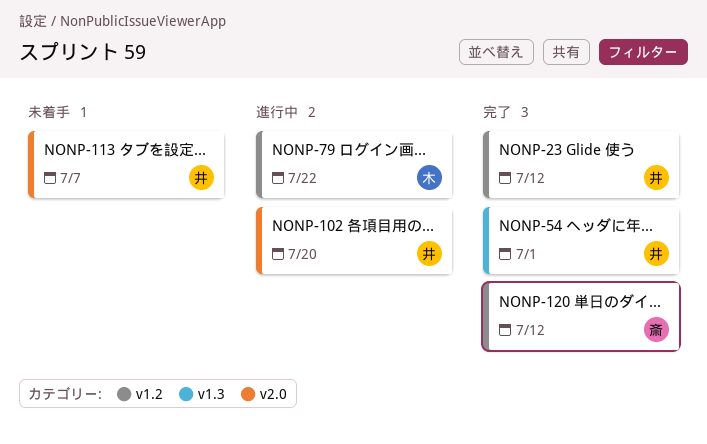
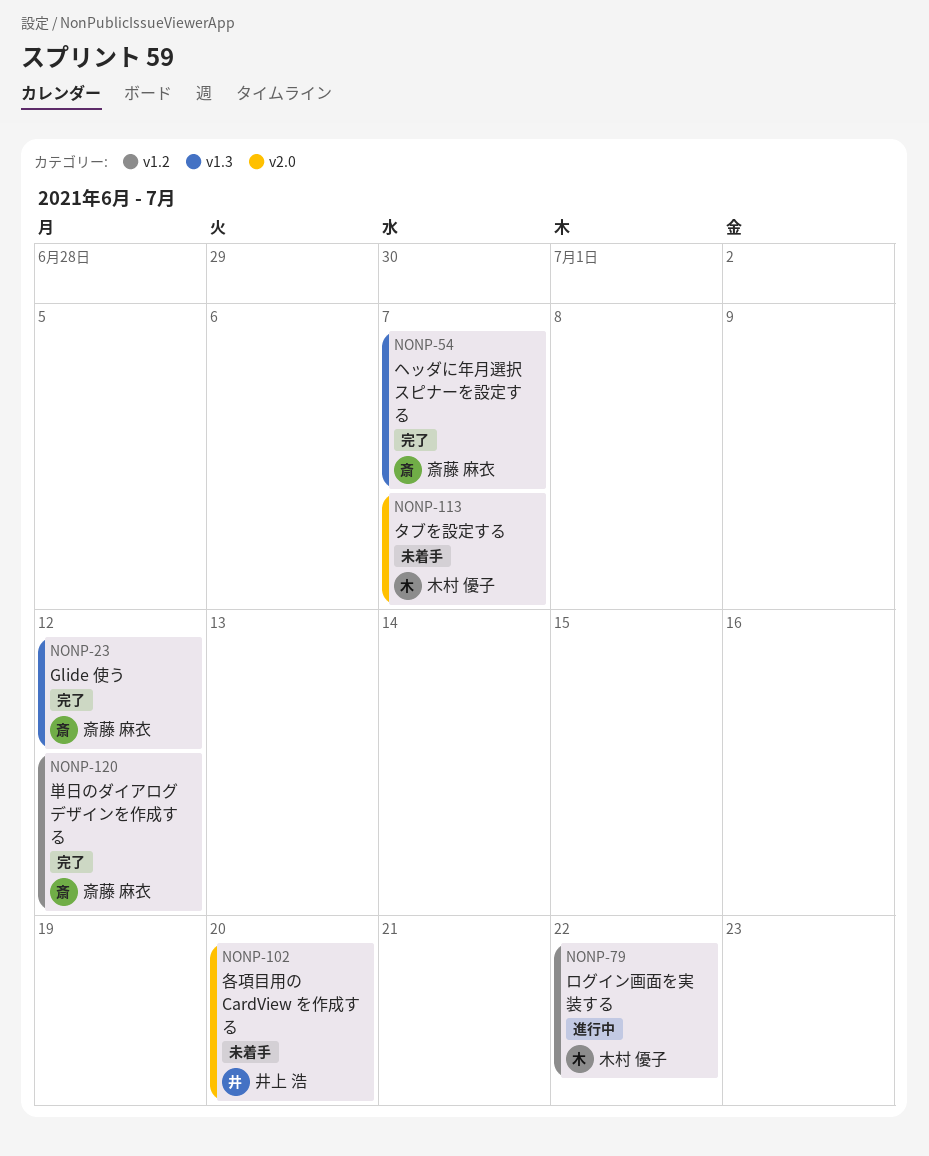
NONP-23, owner: 井上 浩 -> 斎藤 麻衣
NONP-23, label: v1.2 -> v1.3
NONP-54, owner: 井上 浩 -> 斎藤 麻衣
NONP-54, due: Jul 1 -> Jul 7
NONP-102, status: 進行中 -> 未着手
NONP-113, owner: 井上 浩 -> 木村 優子

